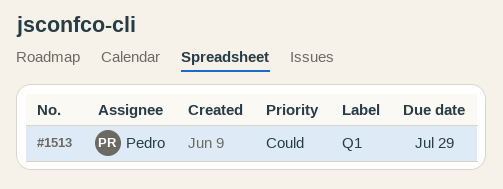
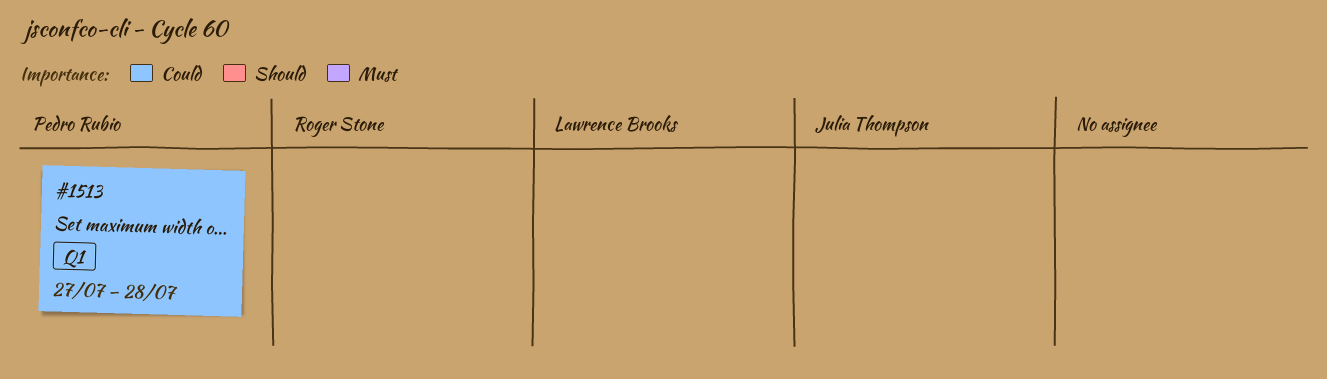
#1513, due: Jul 29 -> Jul 28

